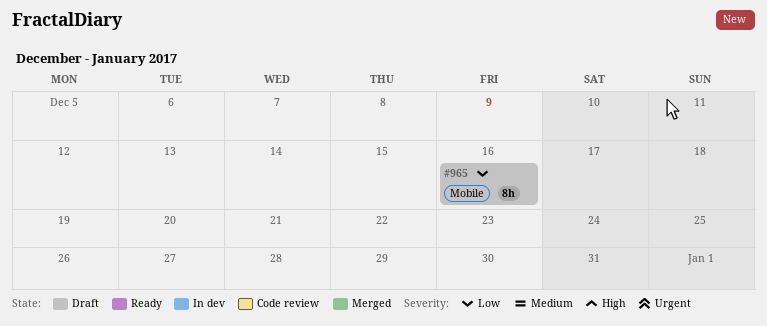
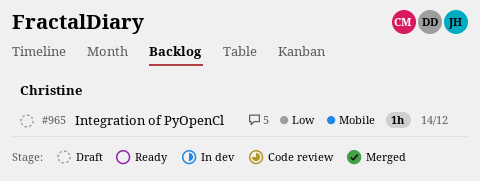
#965, estimate: 8h -> 1h
#965, due: Dec 16 -> Dec 14

